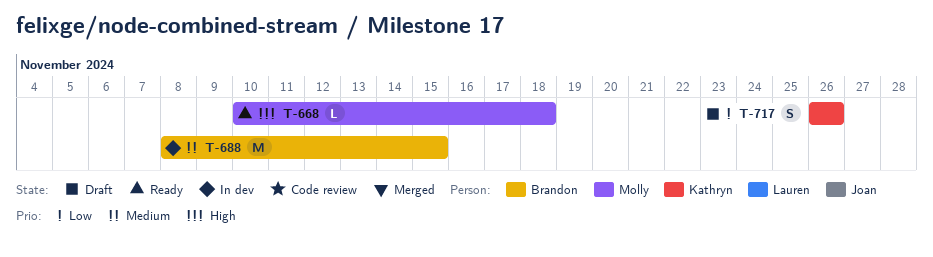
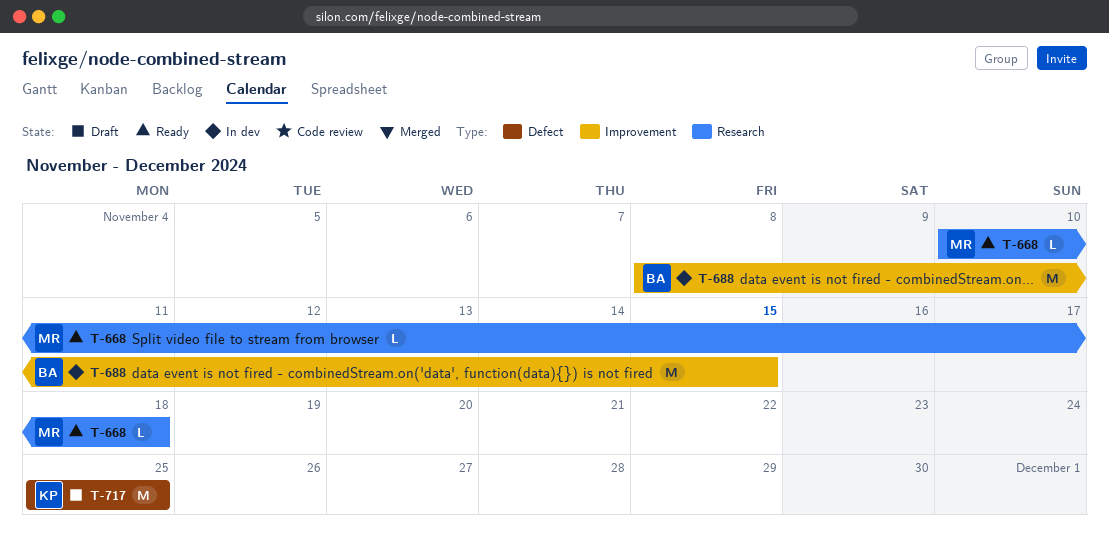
T-717, estimate: S -> M
T-717, start: Nov 26 -> Nov 25
T-717, due: Nov 26 -> Nov 25

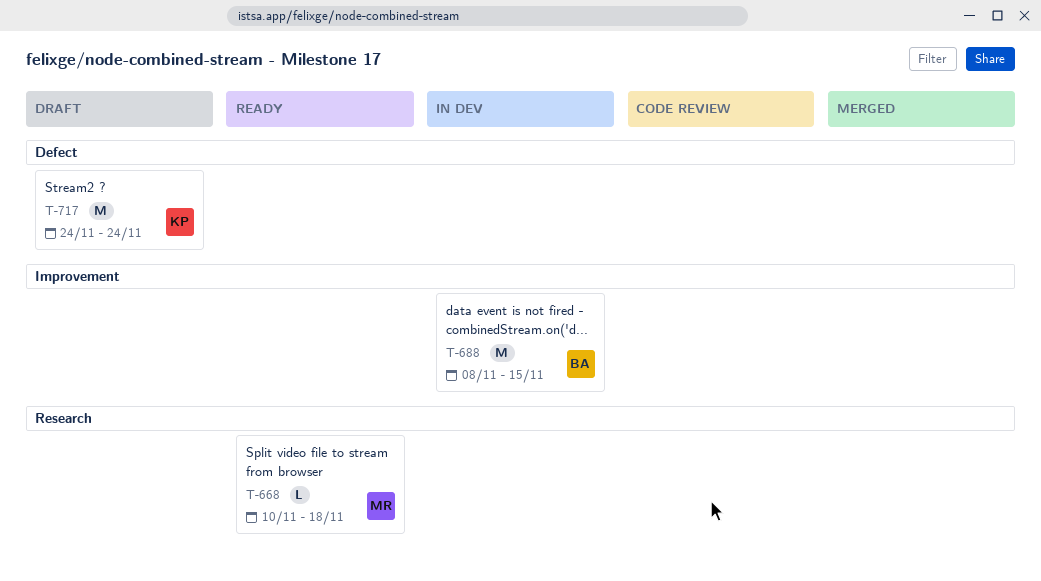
T-717, start: Nov 25 -> Nov 24
T-717, due: Nov 25 -> Nov 24

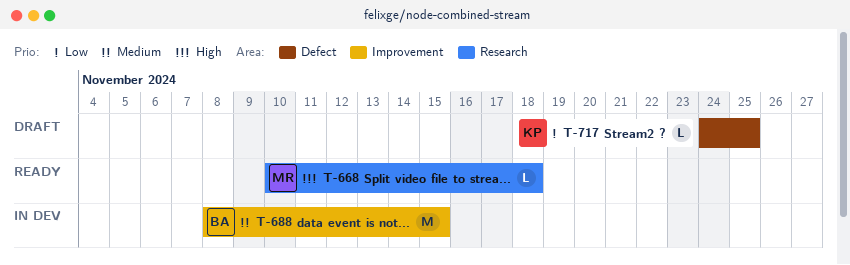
T-717, estimate: M -> L
T-717, due: Nov 24 -> Nov 25

